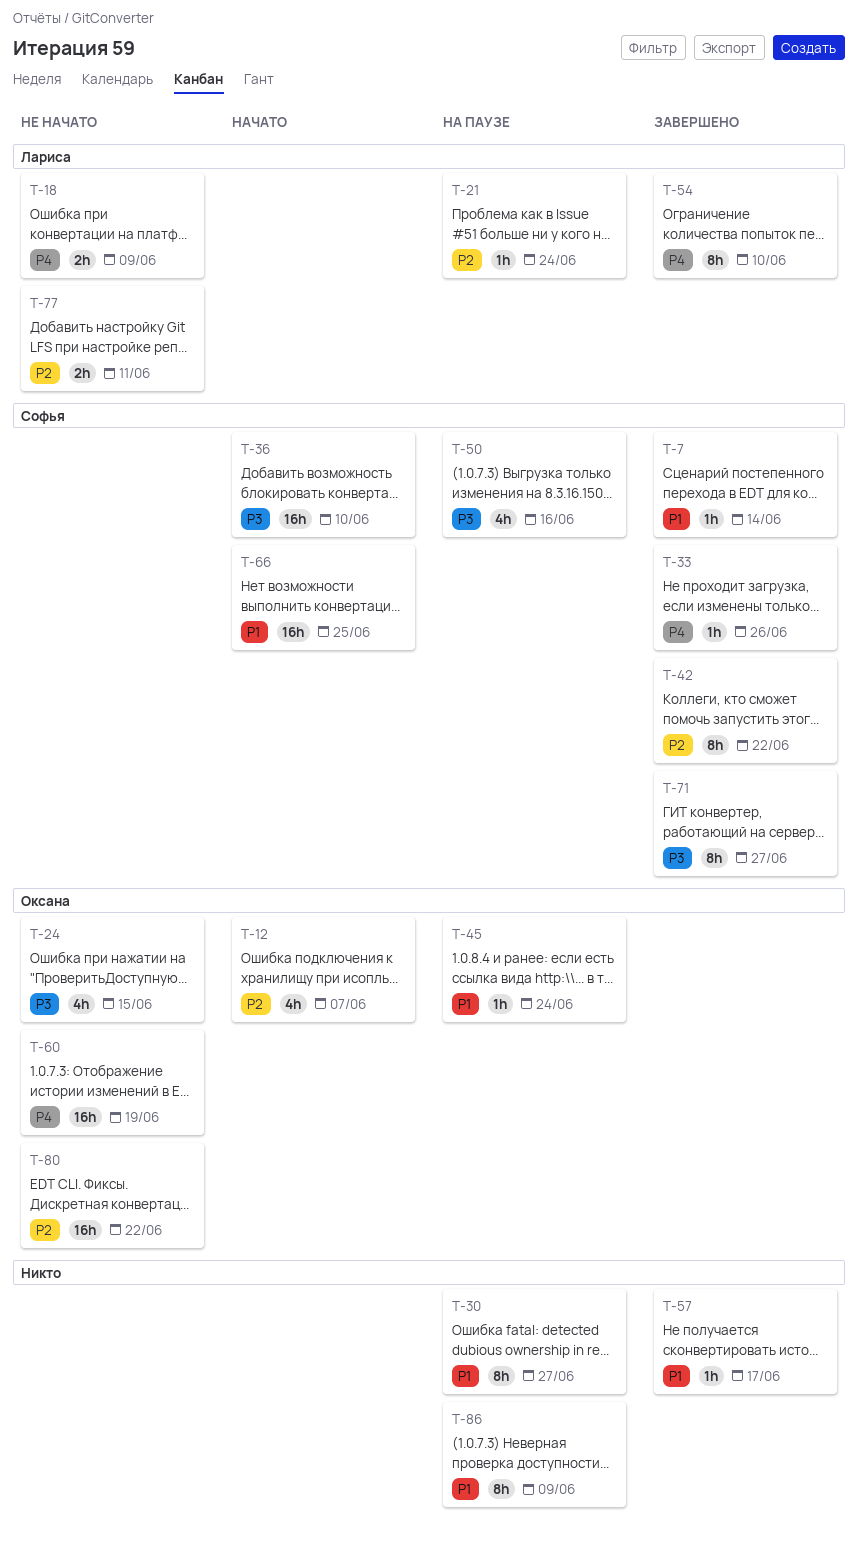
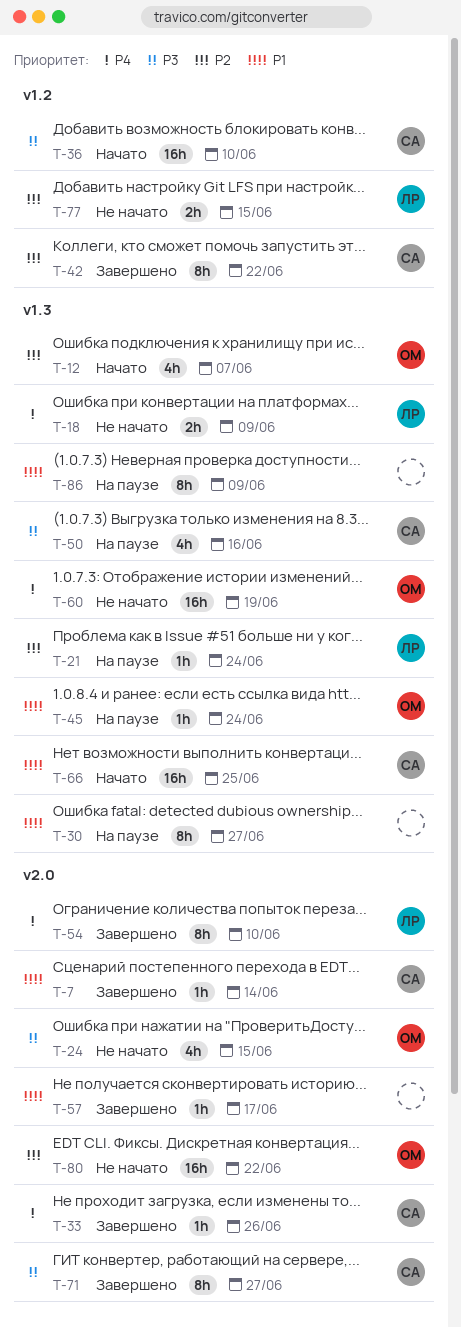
T-77, due: Jun 11 -> Jun 15

